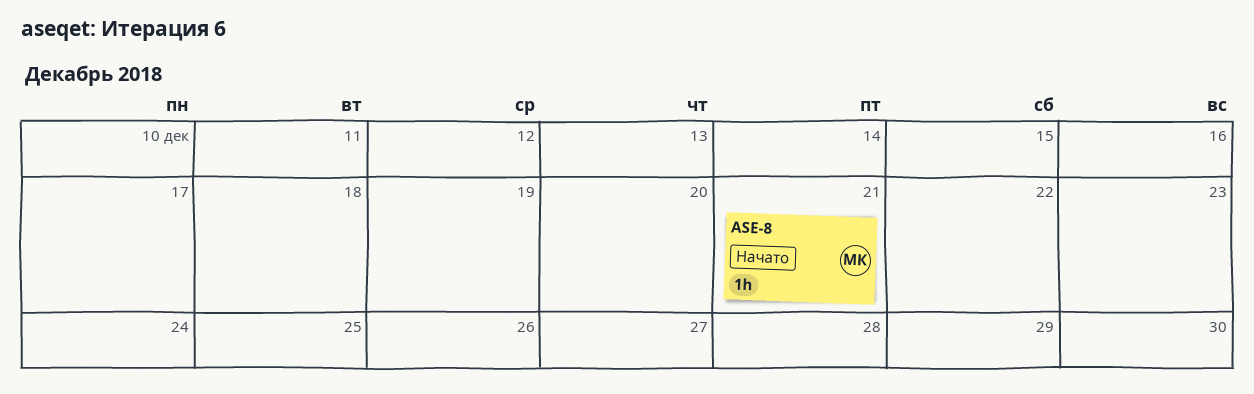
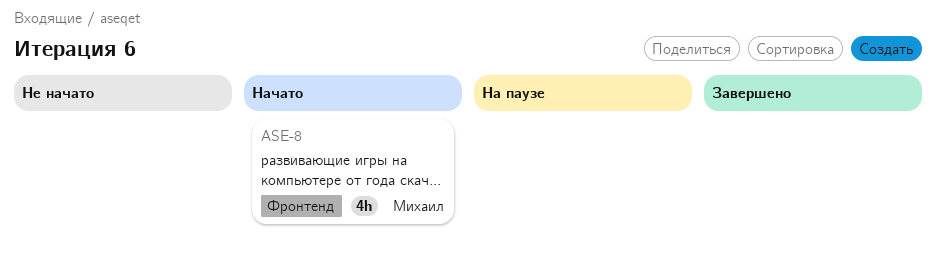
ASE-8, estimate: 1h -> 4h

